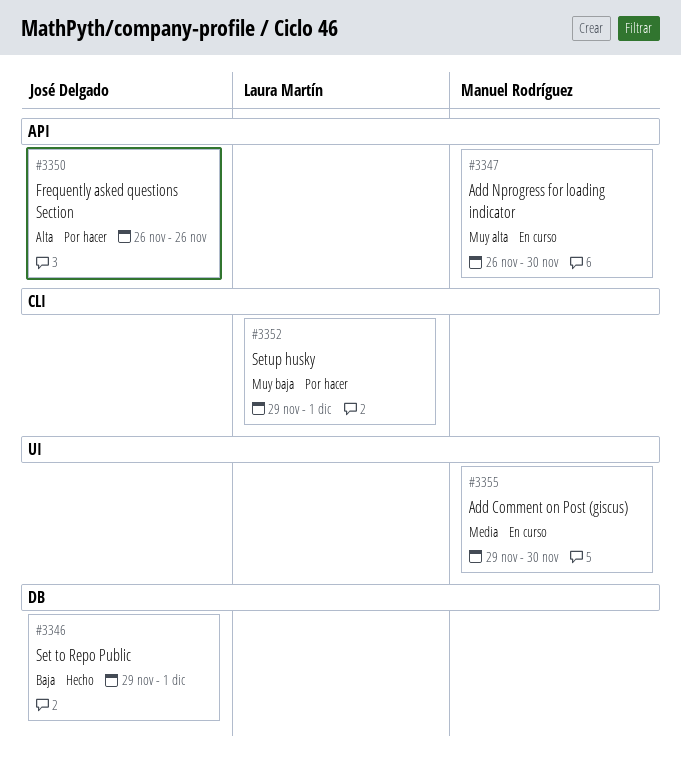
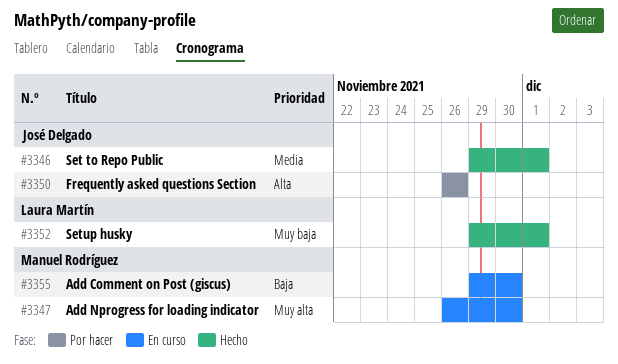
#3346, priority: Baja -> Media
#3352, status: Por hacer -> Hecho
#3355, priority: Media -> Baja

